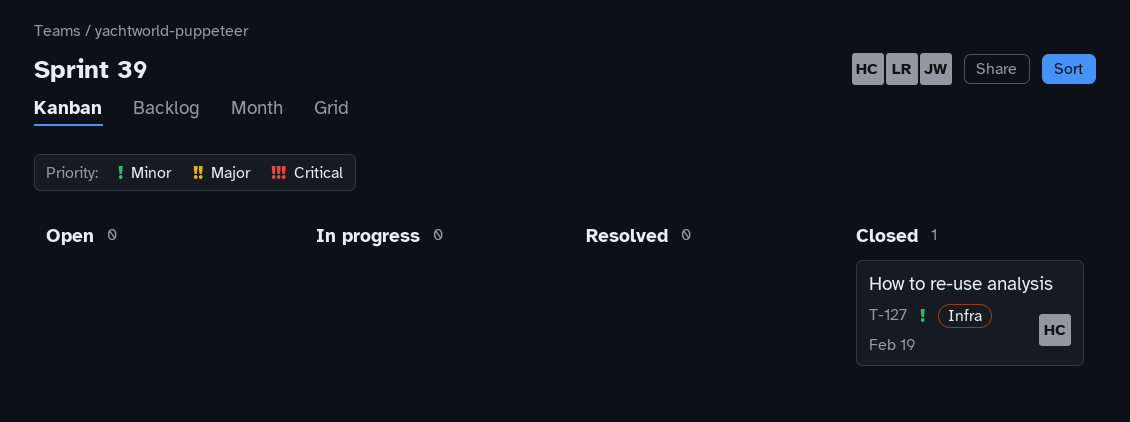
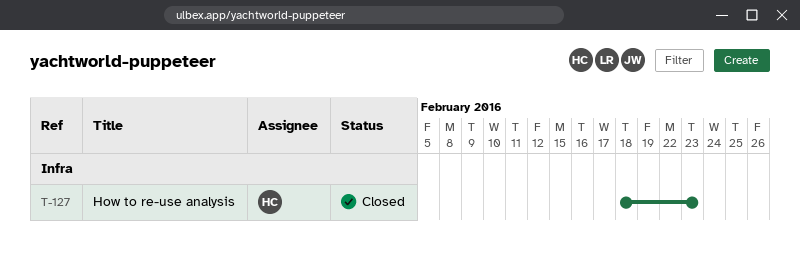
T-127, due: Feb 19 -> Feb 23

